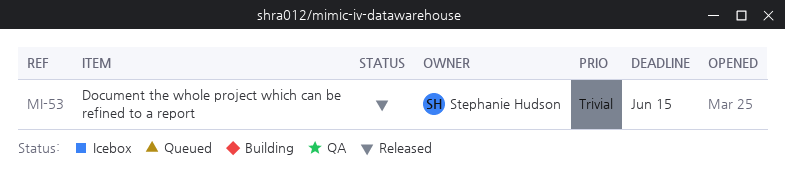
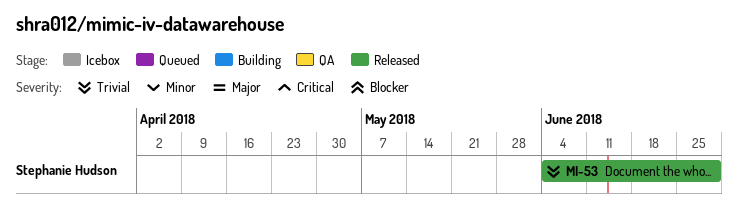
MI-53, due: Jun 15 -> Jun 29

